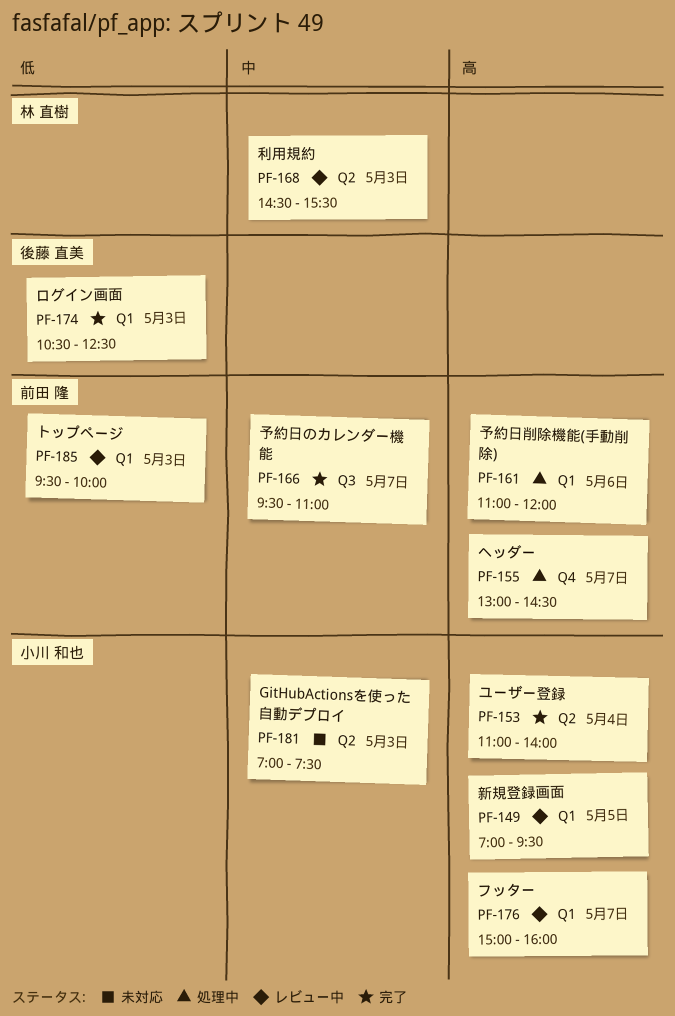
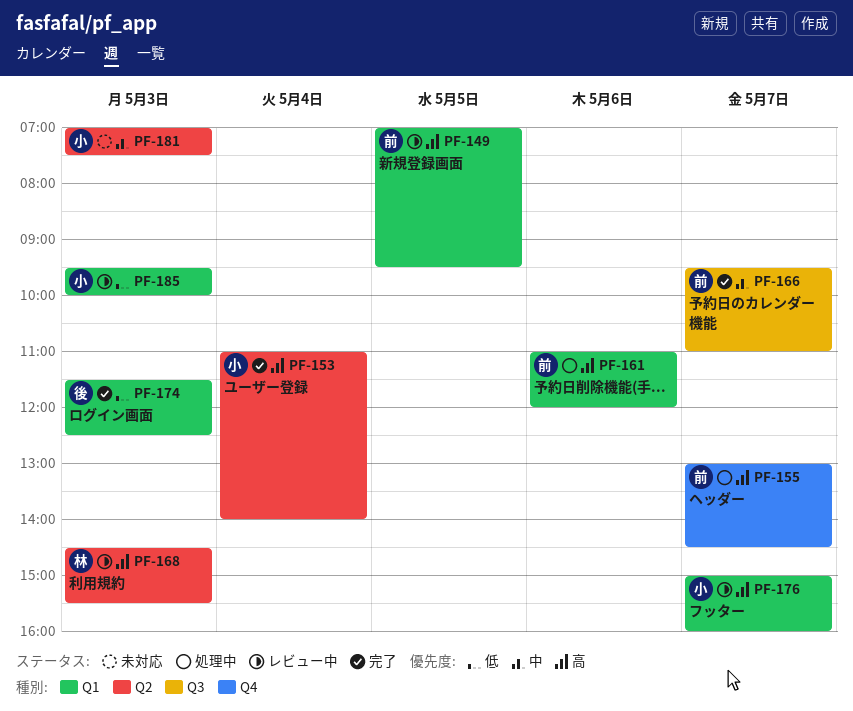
PF-149, owner: 小川 和也 -> 前田 隆
PF-168, priority: 中 -> 高
PF-174, begins: 10:30 -> 11:30
PF-185, owner: 前田 隆 -> 小川 和也

